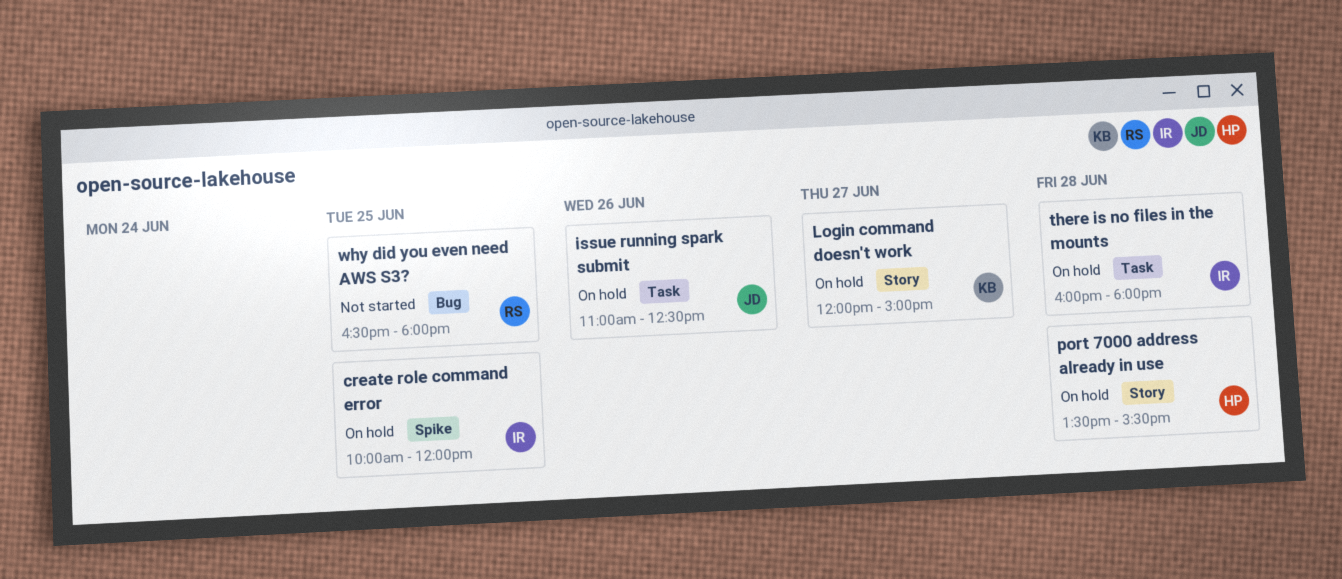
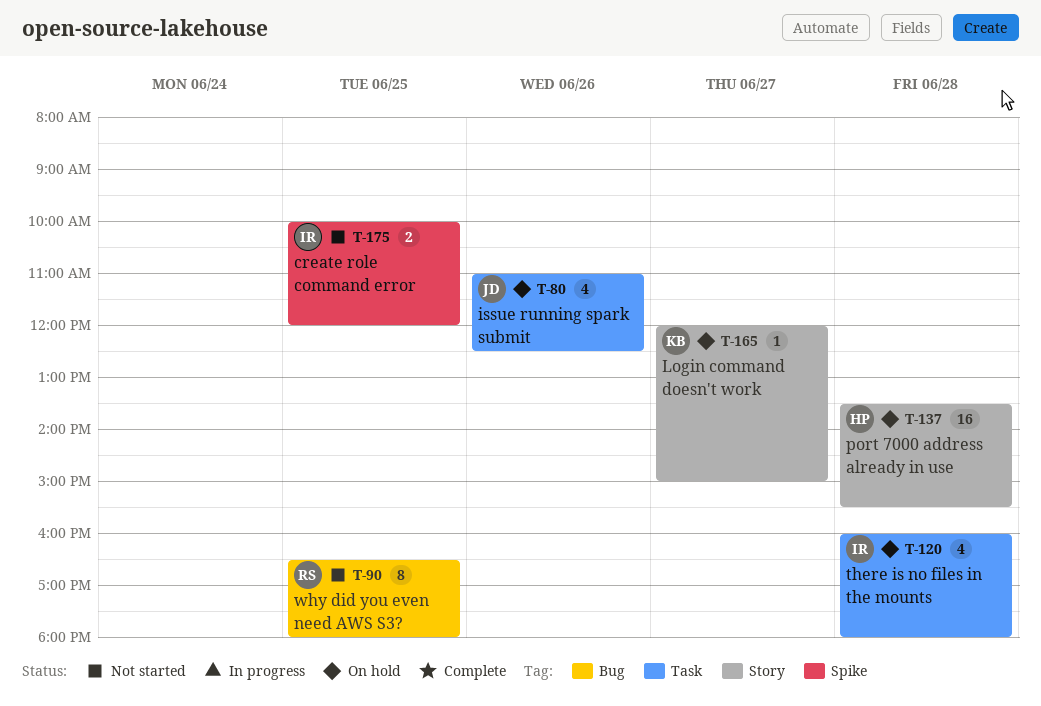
create role command error, status: On hold -> Not started

